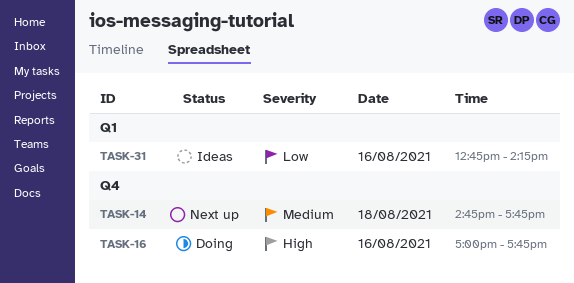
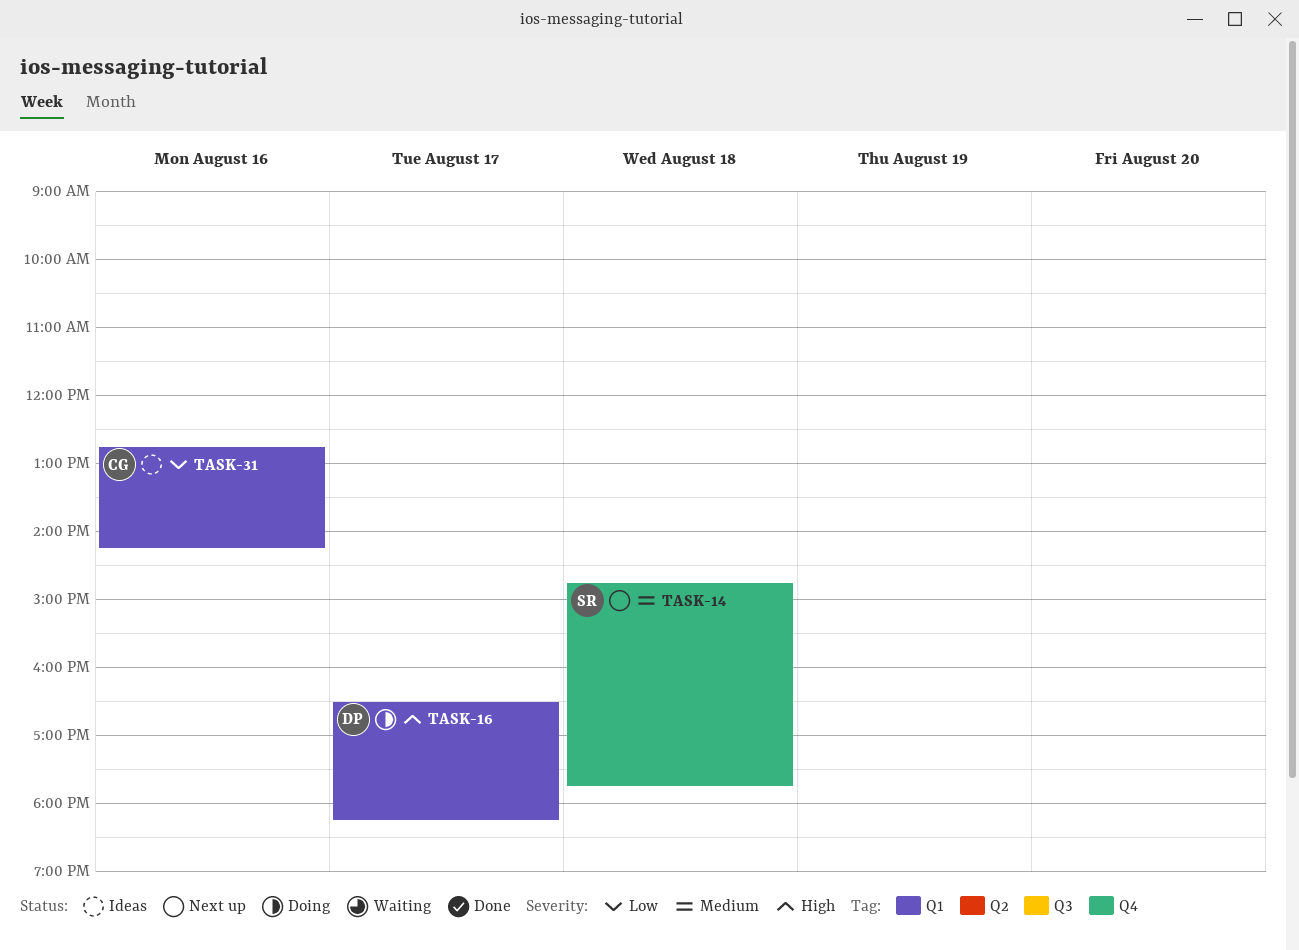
TASK-16, label: Q4 -> Q1
TASK-16, day: Aug 16 -> Aug 17
TASK-16, begins: 17:00 -> 16:30
TASK-16, ends: 17:45 -> 18:15

